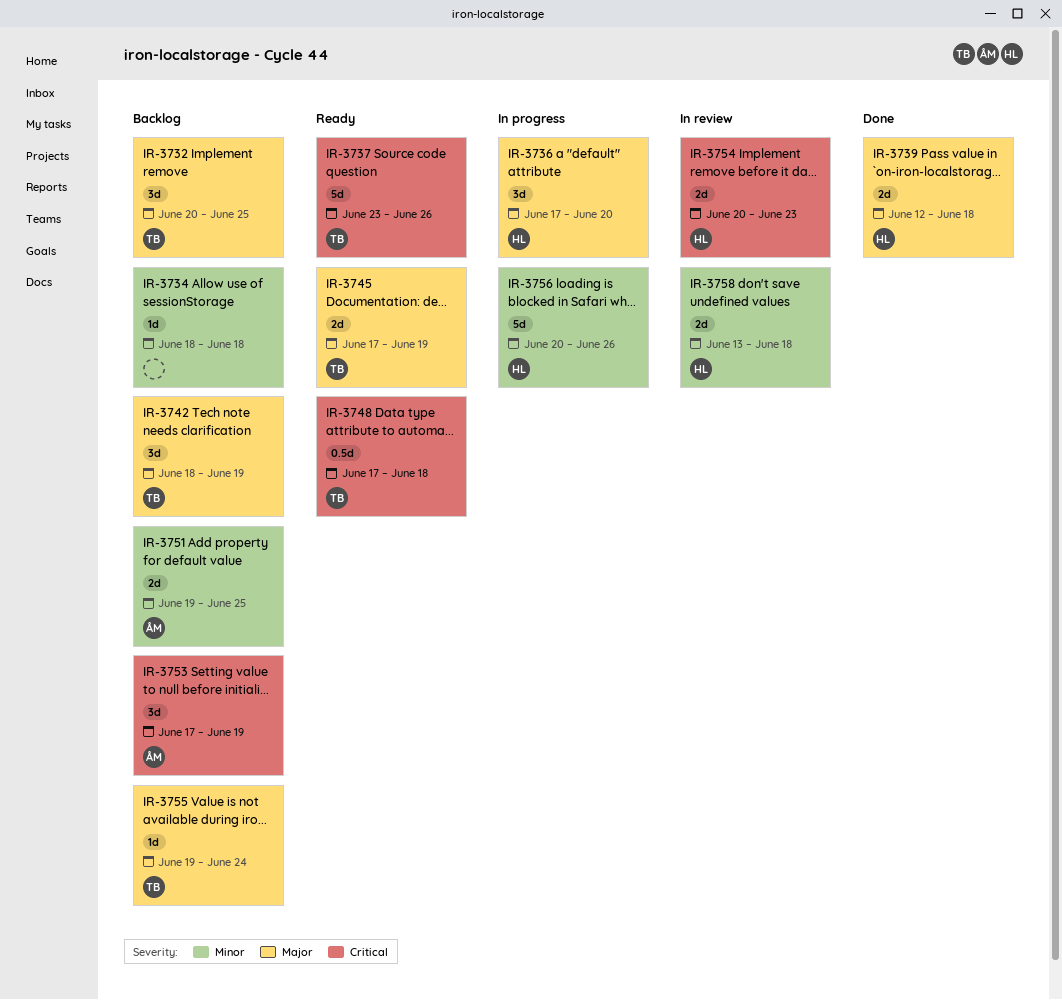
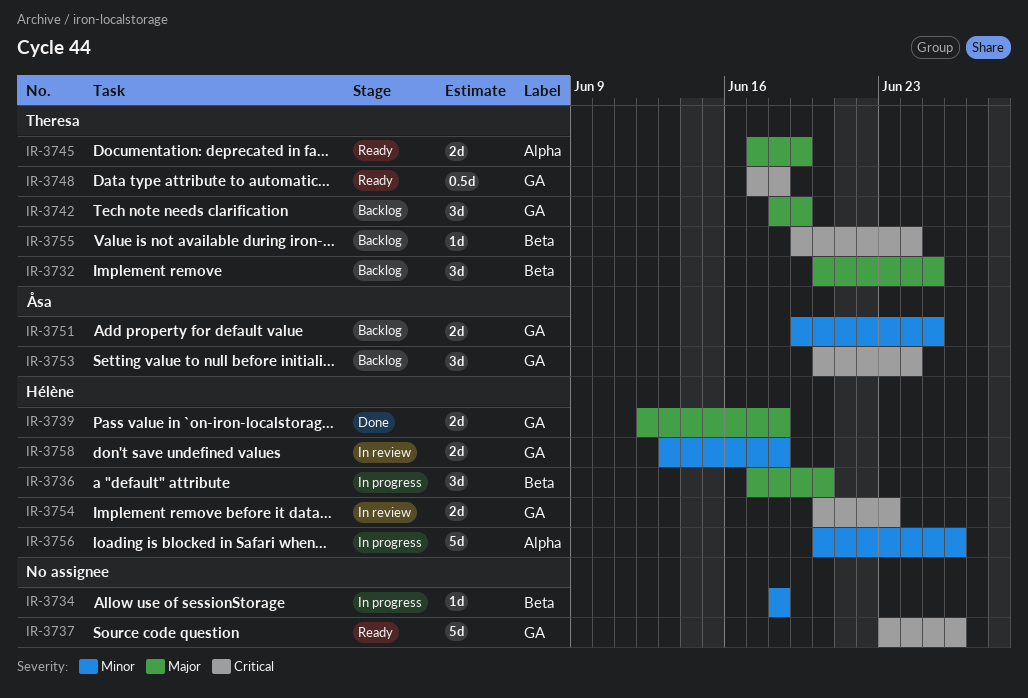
IR-3734, status: Backlog -> In progress
IR-3737, owner: Theresa -> none
IR-3753, start: Jun 17 -> Jun 20
IR-3753, due: Jun 19 -> Jun 24
IR-3755, priority: Major -> Critical

